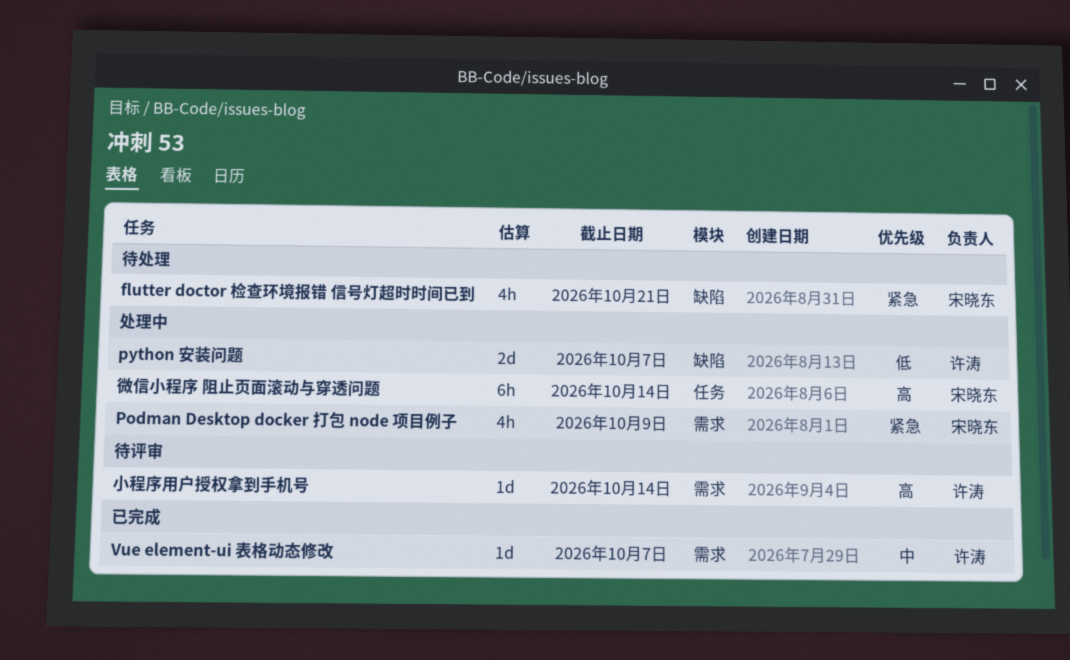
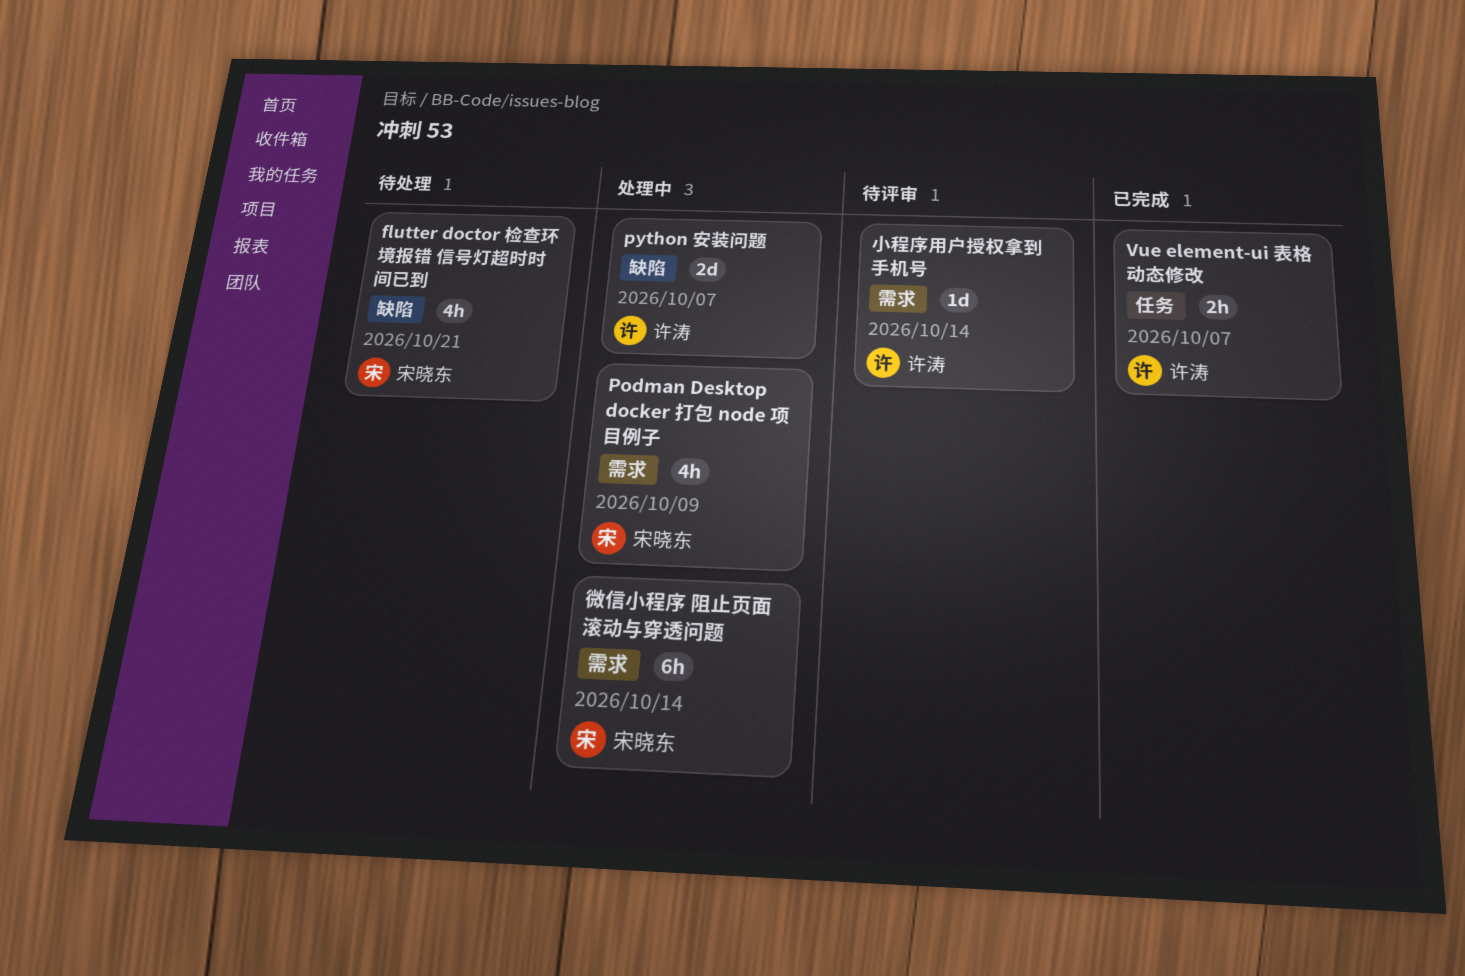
Vue element-ui 表格动态修改, label: 需求 -> 任务
Vue element-ui 表格动态修改, estimate: 1d -> 2h
微信小程序 阻止页面滚动与穿透问题, label: 任务 -> 需求

